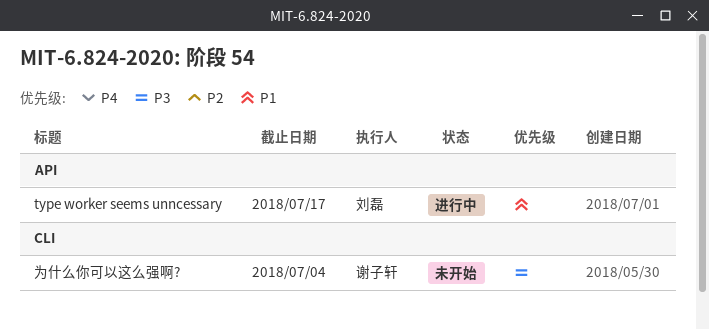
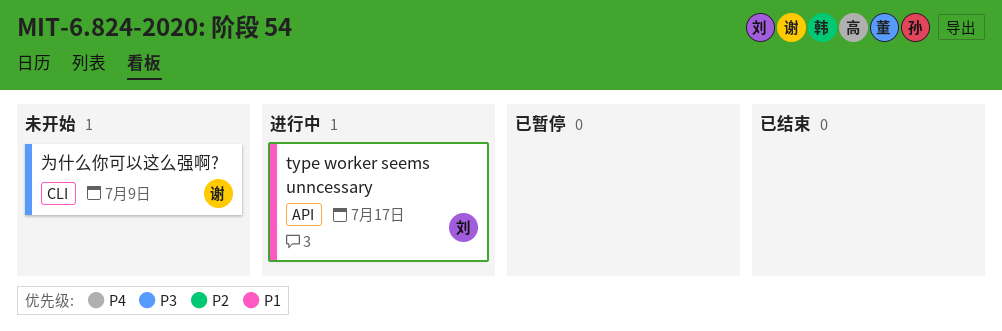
为什么你可以这么强啊?, due: Jul 4 -> Jul 9

